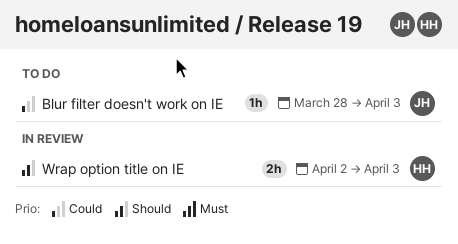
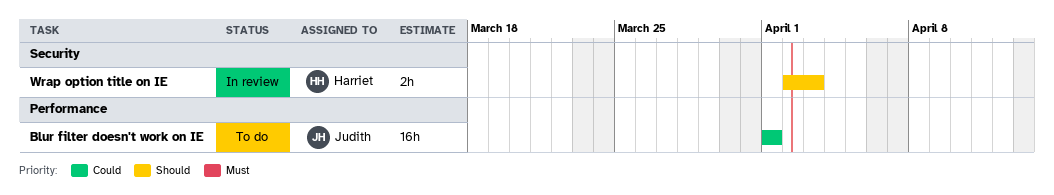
Blur filter doesn't work on IE, estimate: 1h -> 16h
Blur filter doesn't work on IE, start: Mar 28 -> Apr 1
Blur filter doesn't work on IE, due: Apr 3 -> Apr 1

